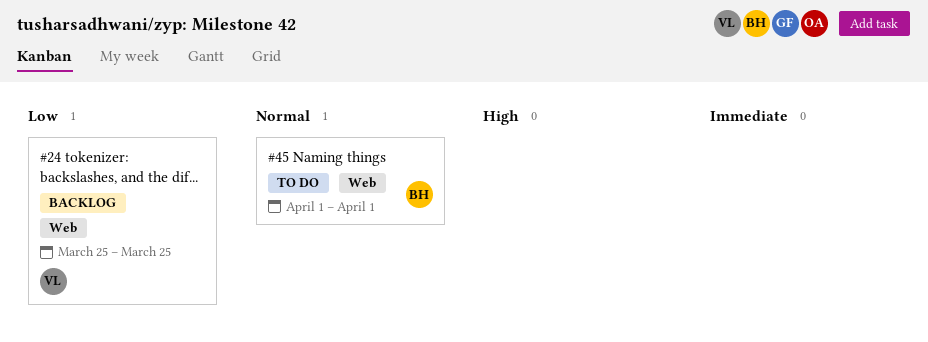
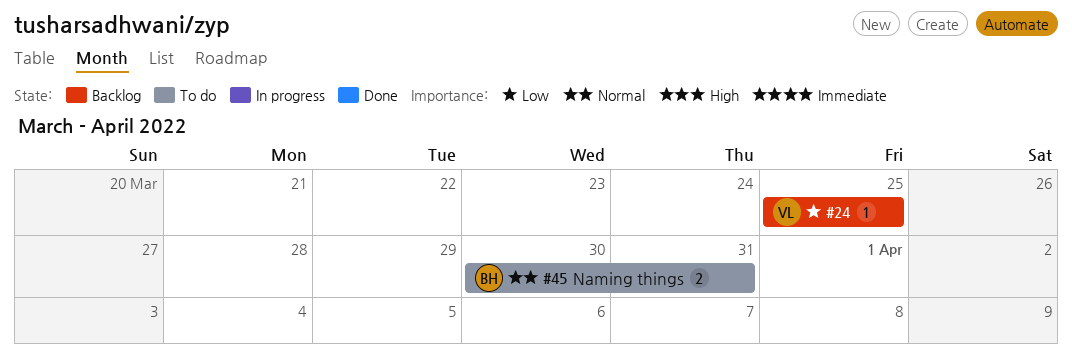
#45, start: Apr 1 -> Mar 30
#45, due: Apr 1 -> Mar 31

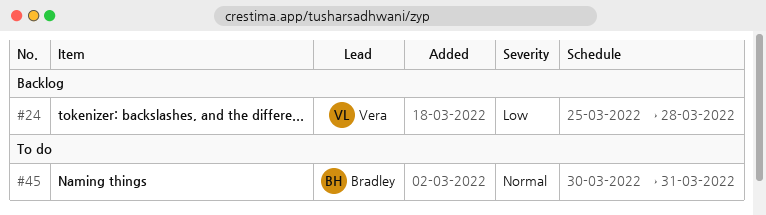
#24, due: Mar 25 -> Mar 28

